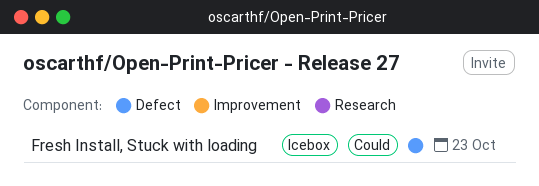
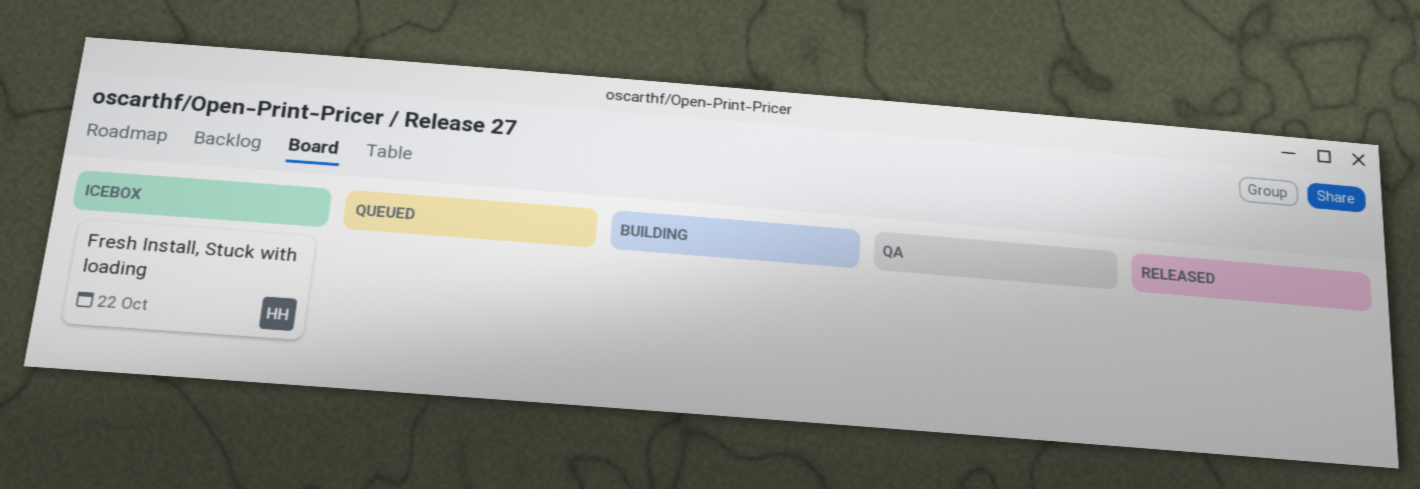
Fresh Install, Stuck with loading, due: Oct 23 -> Oct 22

